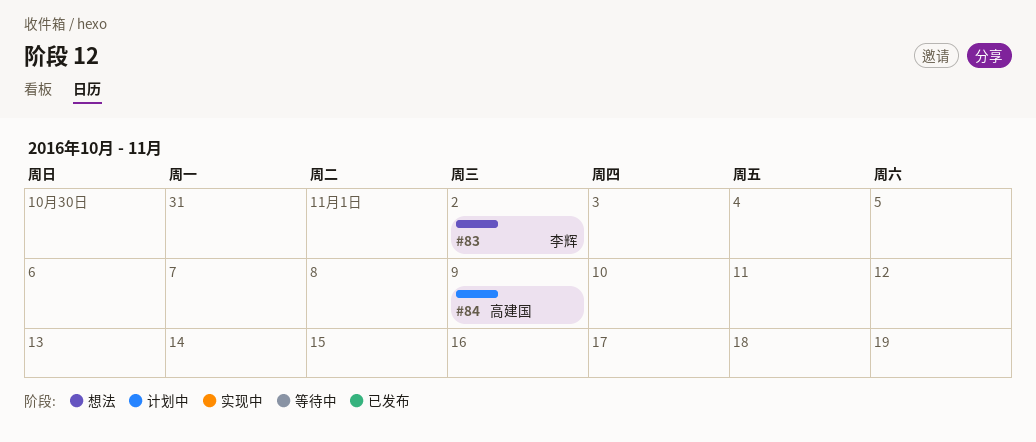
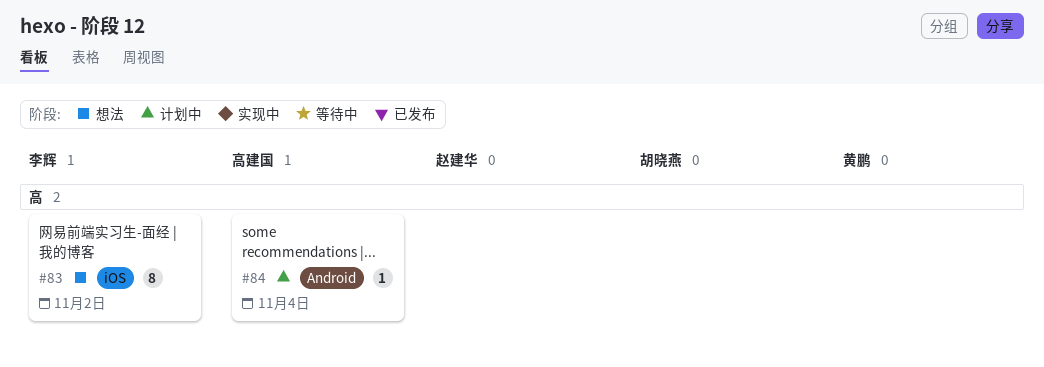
#84, due: Nov 9 -> Nov 4

